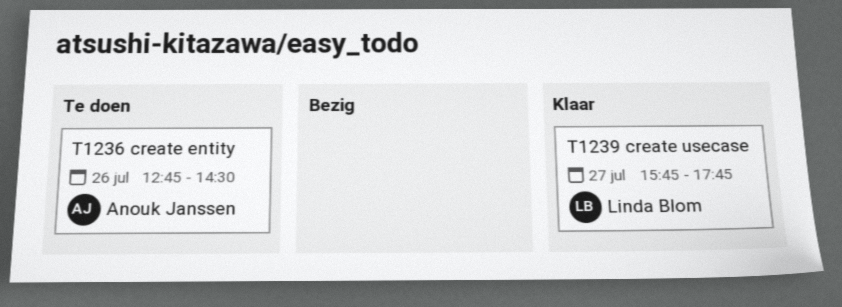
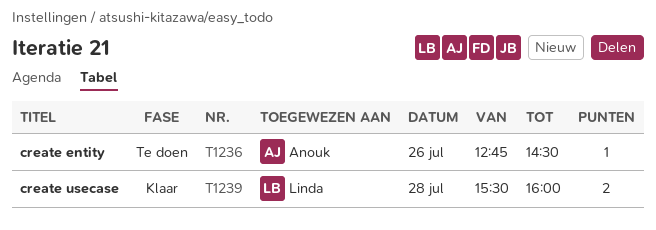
T1239, day: Jul 27 -> Jul 28
T1239, begins: 15:45 -> 15:30
T1239, ends: 17:45 -> 16:00

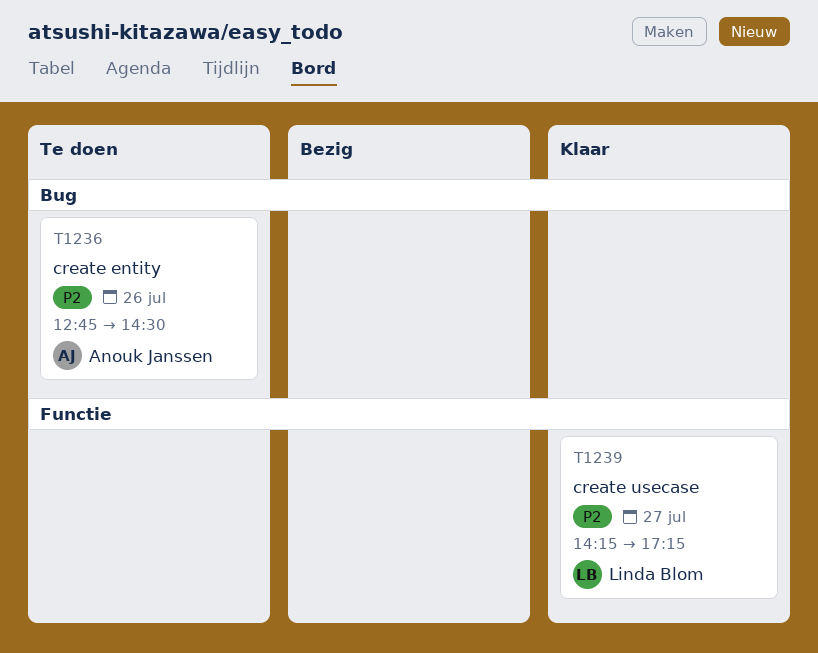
T1239, day: Jul 28 -> Jul 27
T1239, begins: 15:30 -> 14:15
T1239, ends: 16:00 -> 17:15

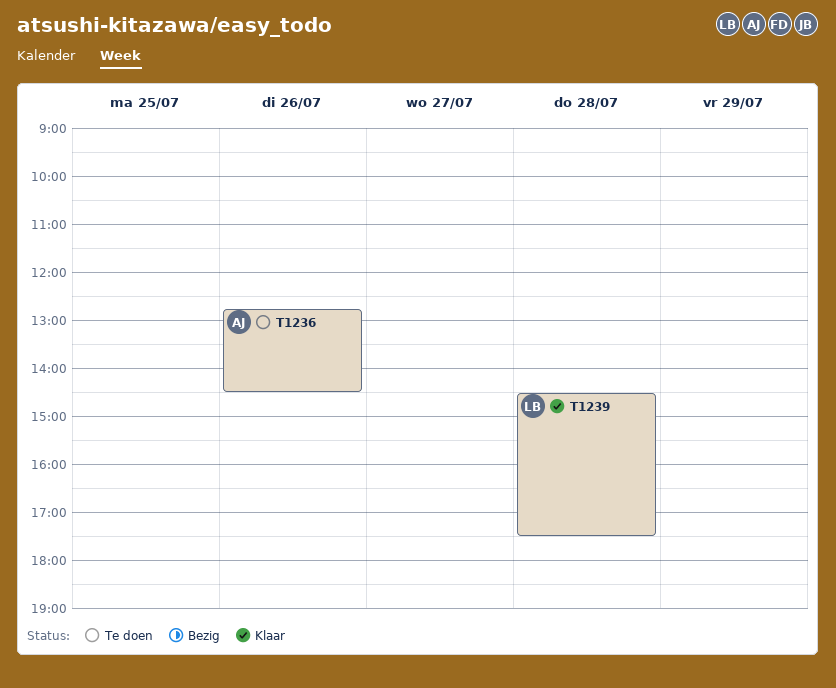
T1239, day: Jul 27 -> Jul 28
T1239, begins: 14:15 -> 14:30
T1239, ends: 17:15 -> 17:30

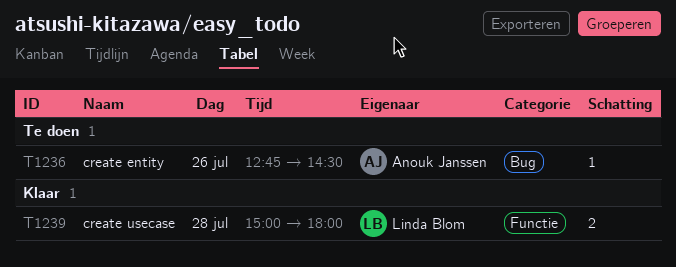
T1239, begins: 14:30 -> 15:00
T1239, ends: 17:30 -> 18:00

